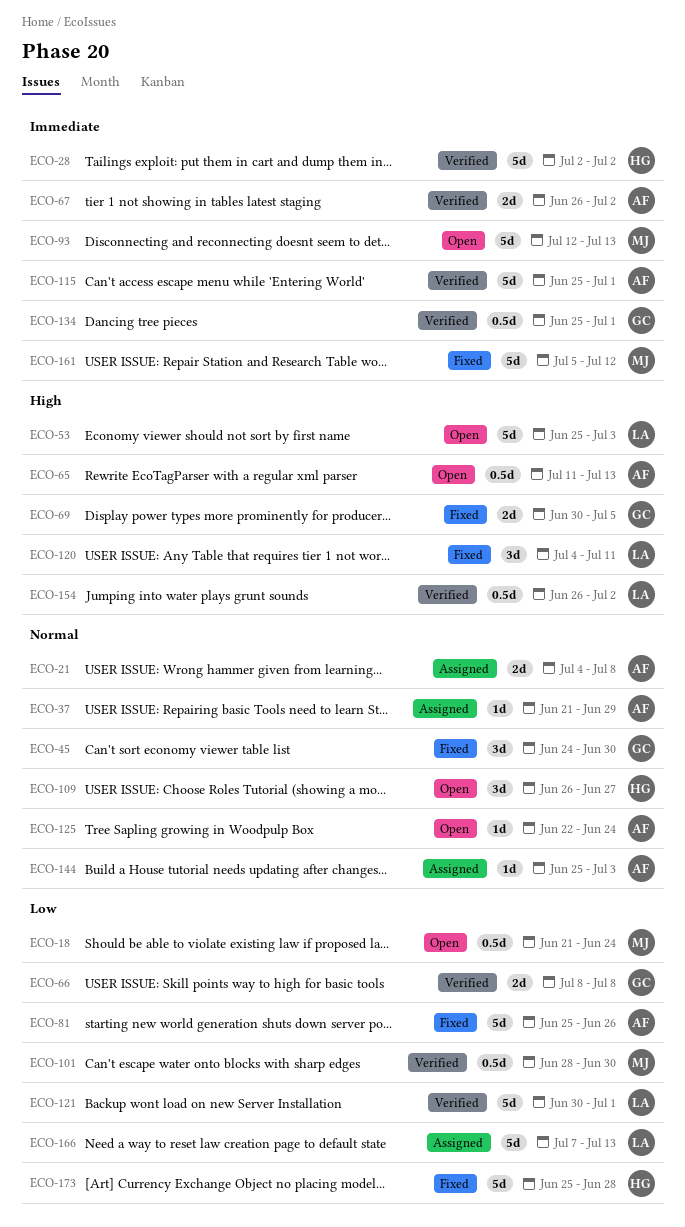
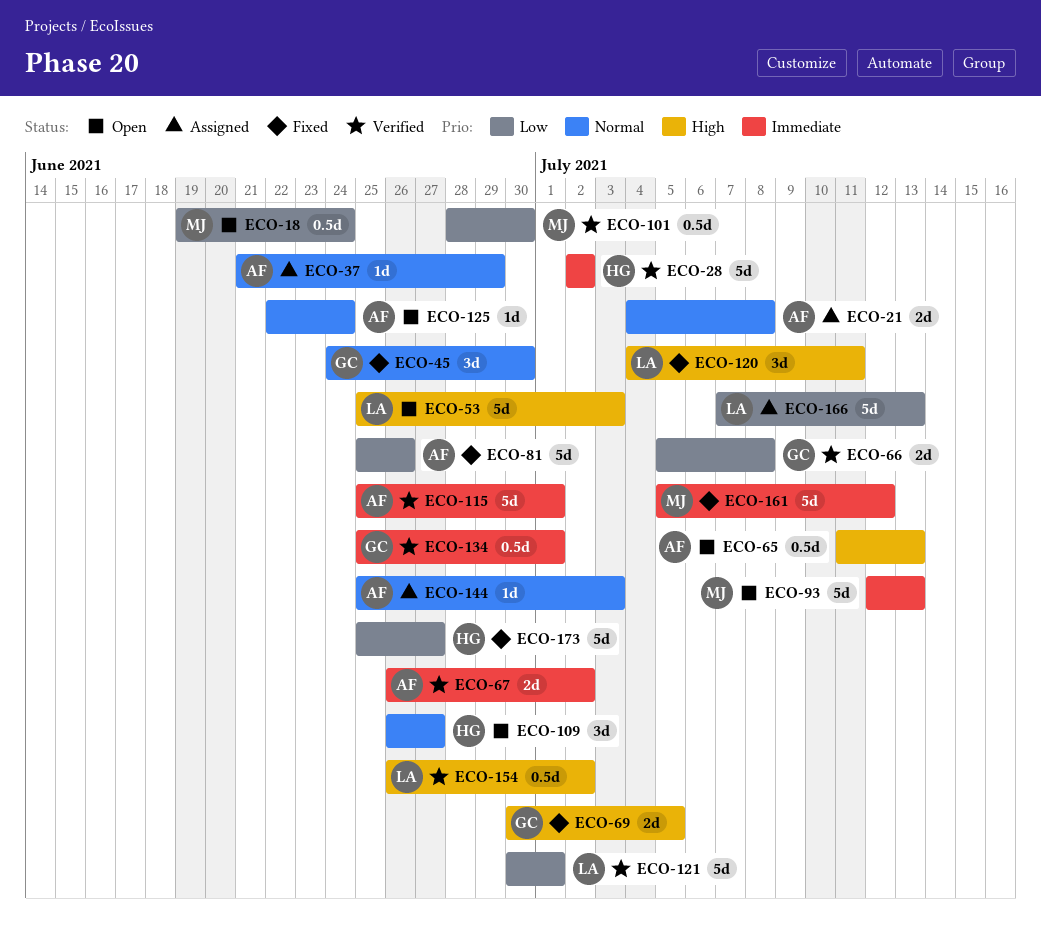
ECO-18, start: Jun 21 -> Jun 19
ECO-66, start: Jul 8 -> Jul 5
ECO-173, due: Jun 28 -> Jun 27

